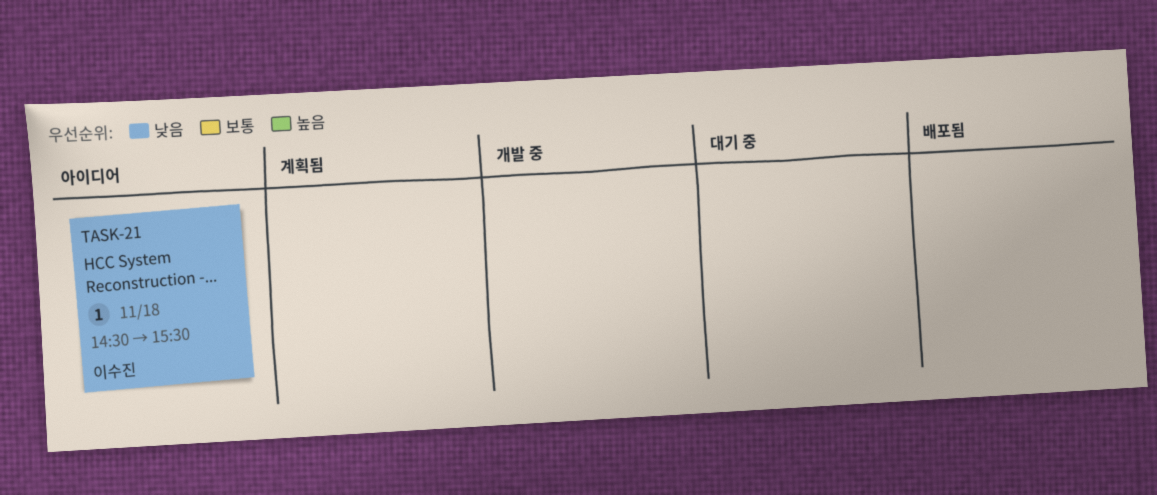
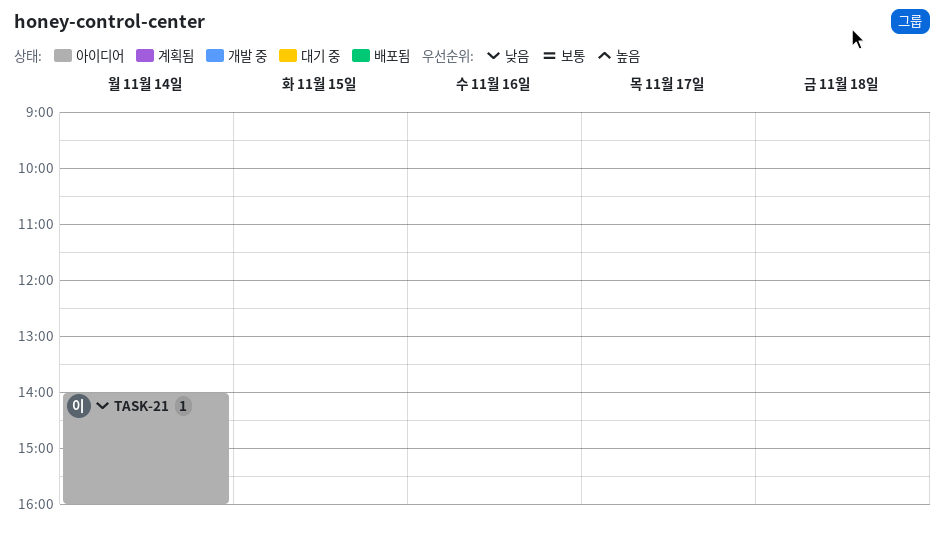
TASK-21, day: Nov 18 -> Nov 14
TASK-21, begins: 14:30 -> 14:00
TASK-21, ends: 15:30 -> 16:00

